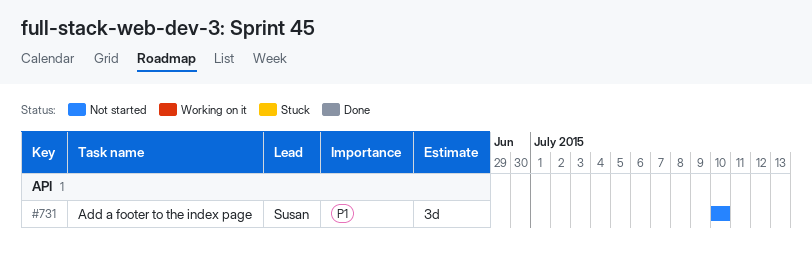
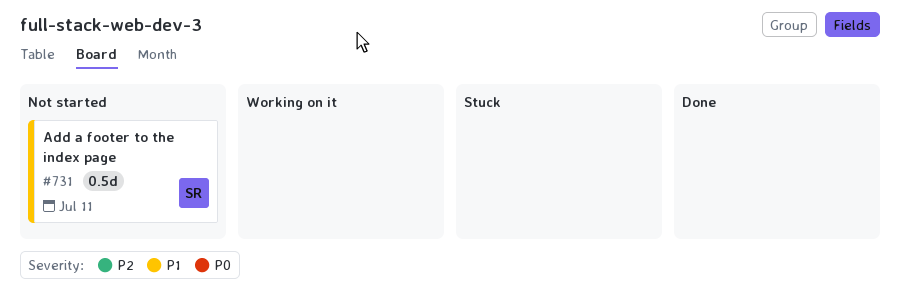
#731, estimate: 3d -> 0.5d
#731, due: Jul 10 -> Jul 11

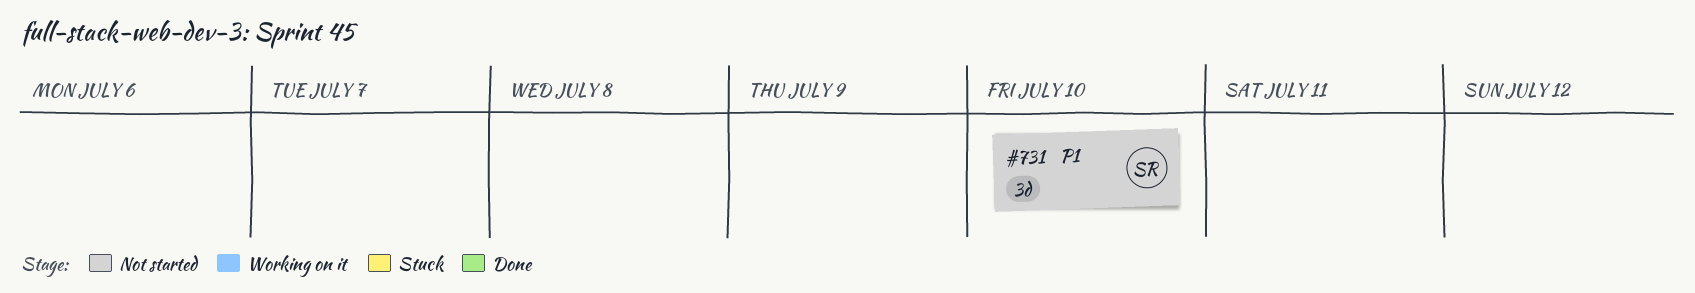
#731, estimate: 0.5d -> 3d
#731, due: Jul 11 -> Jul 10

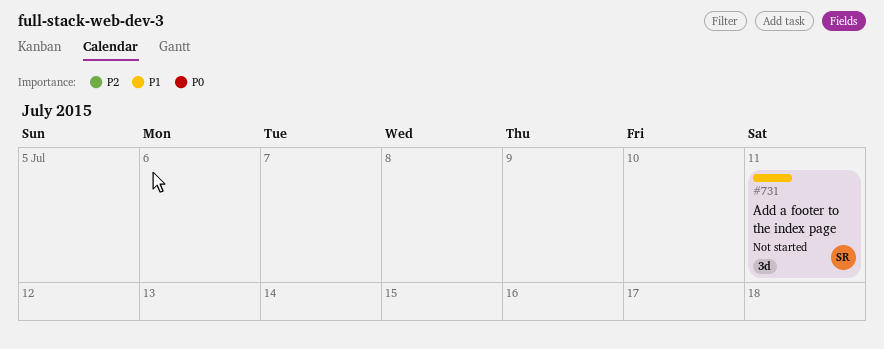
#731, due: Jul 10 -> Jul 11

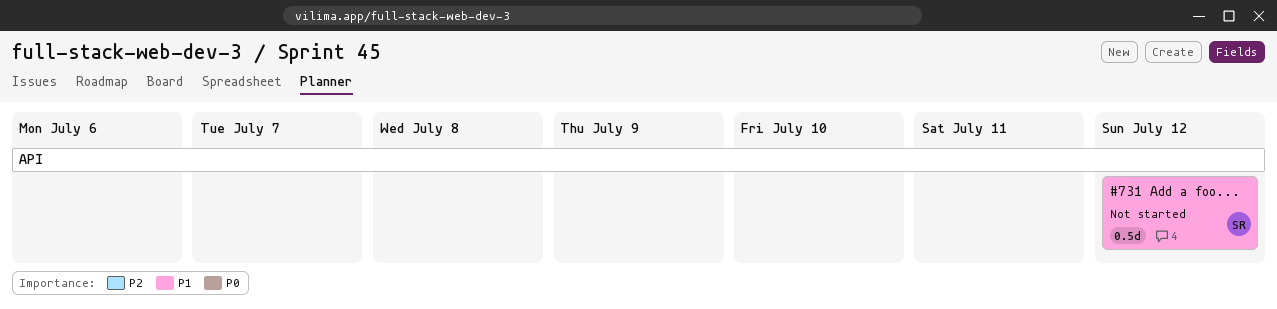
#731, estimate: 3d -> 0.5d
#731, due: Jul 11 -> Jul 12

